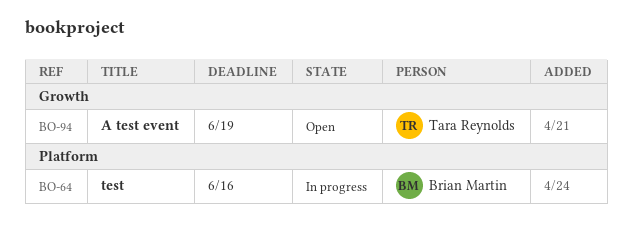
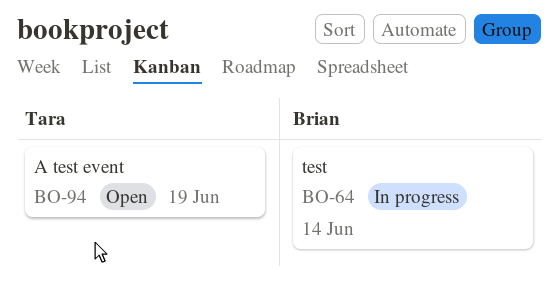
BO-64, due: Jun 16 -> Jun 14

